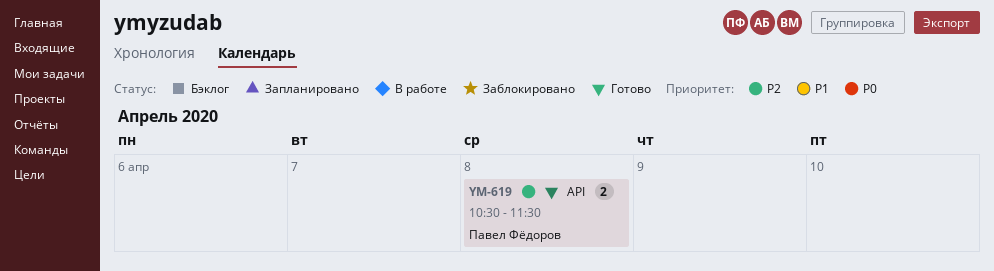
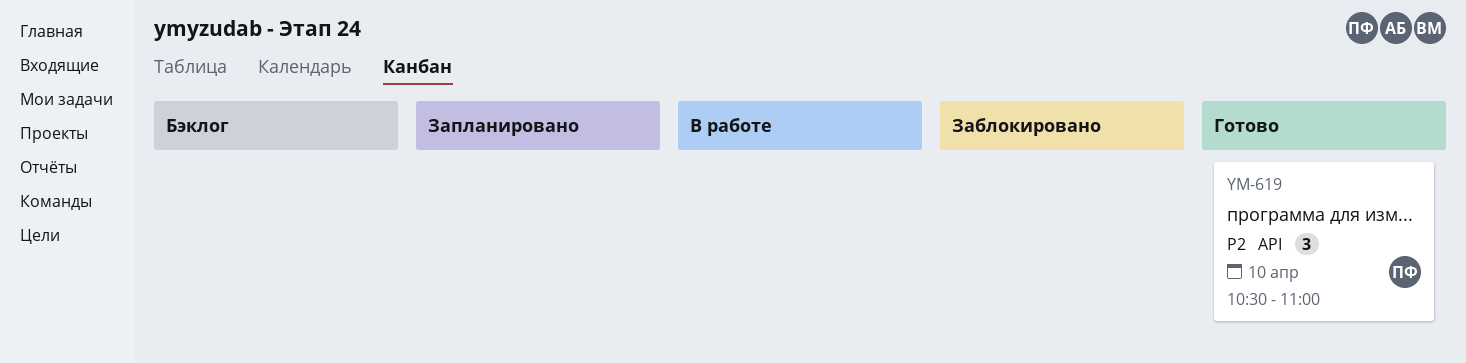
YM-619, estimate: 2 -> 3
YM-619, day: Apr 8 -> Apr 10
YM-619, ends: 11:30 -> 11:00

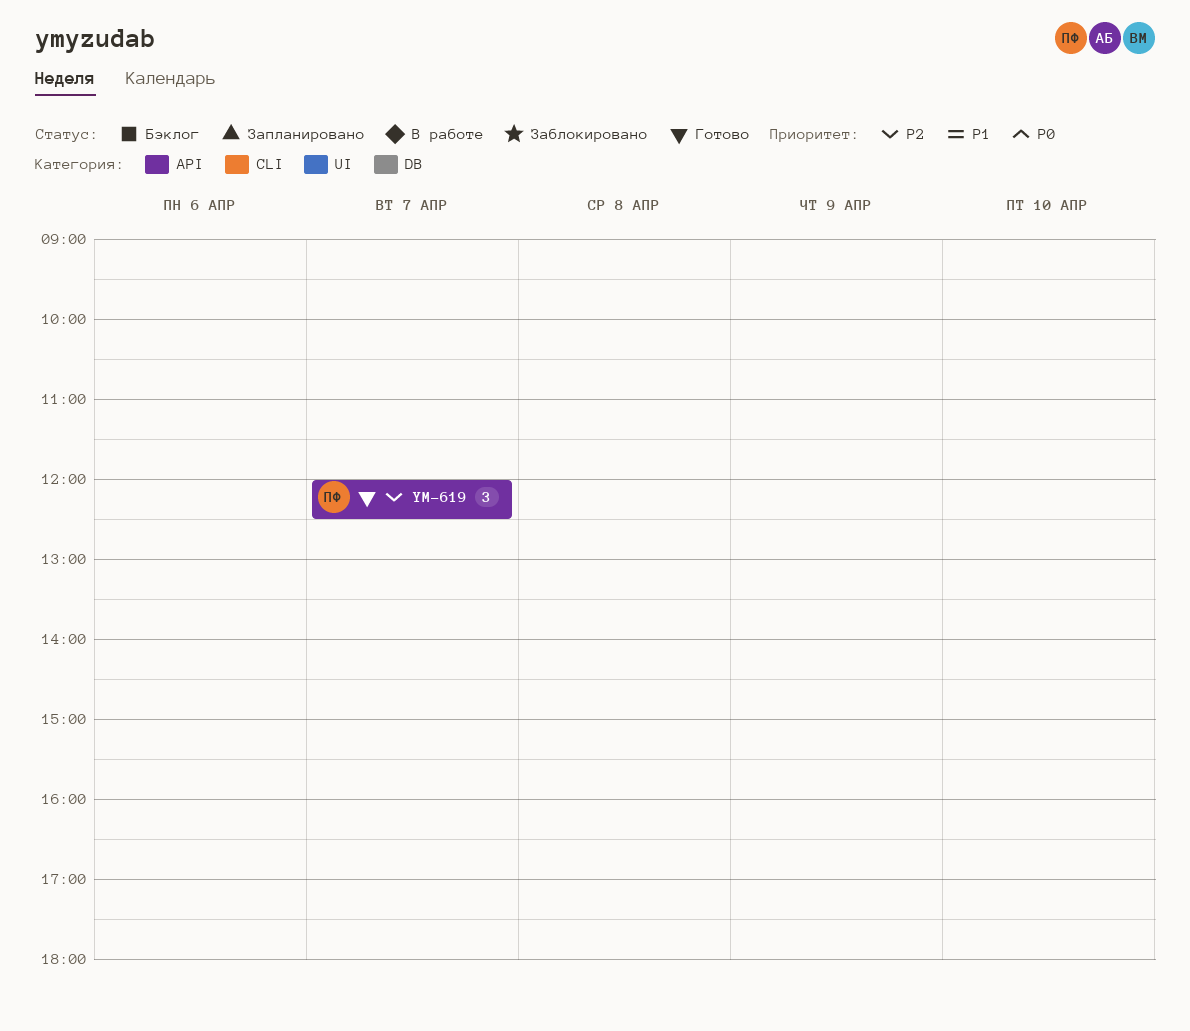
YM-619, day: Apr 10 -> Apr 7
YM-619, begins: 10:30 -> 12:00
YM-619, ends: 11:00 -> 12:30

